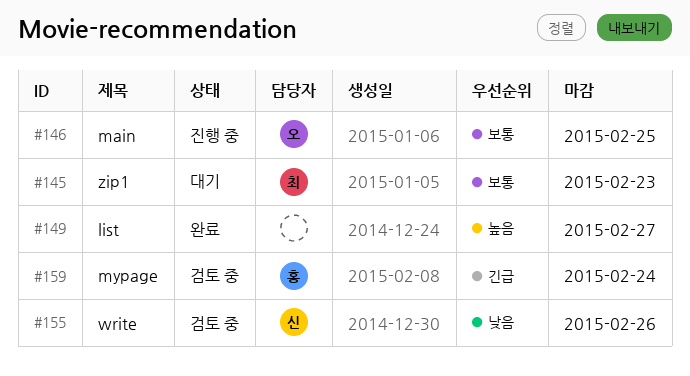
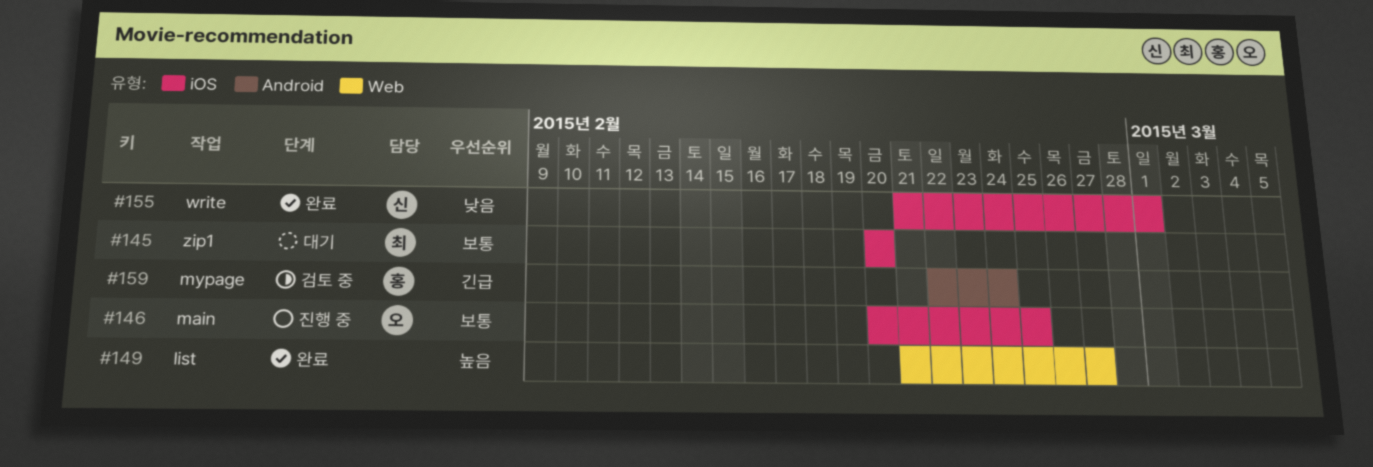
#145, due: Feb 23 -> Feb 20
#155, status: 검토 중 -> 완료
#155, due: Feb 26 -> Mar 1

